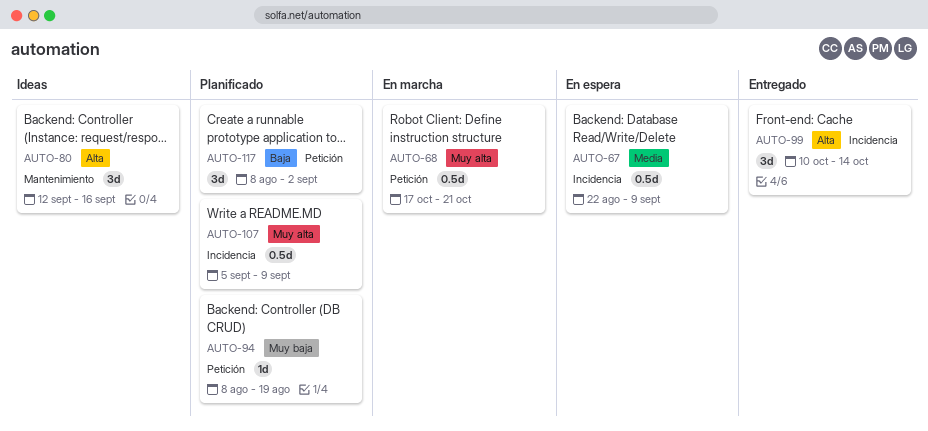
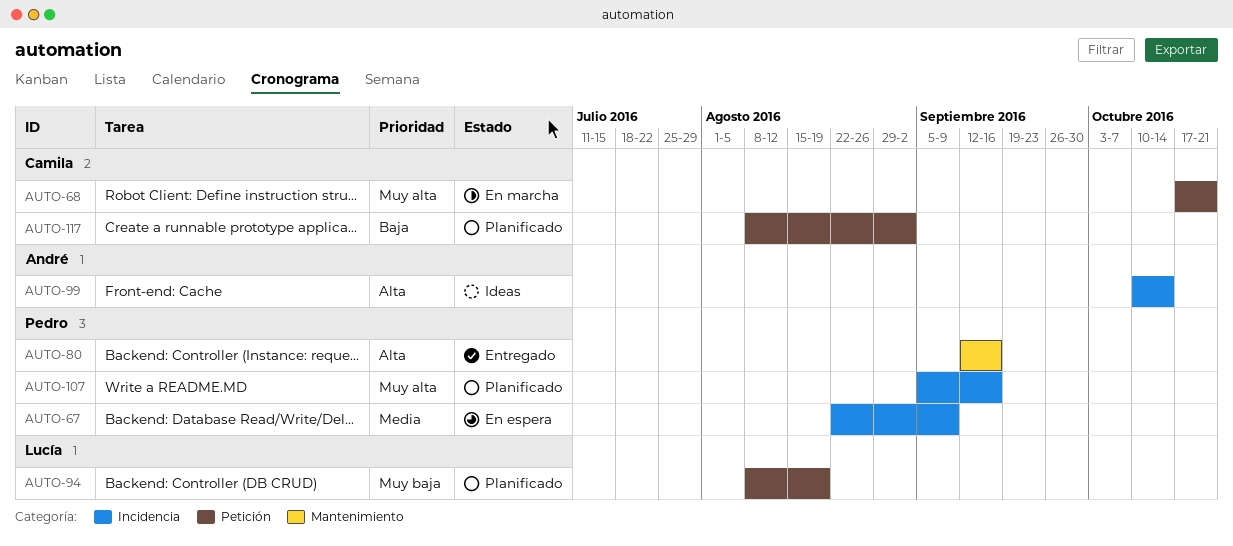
AUTO-80, status: Ideas -> Entregado
AUTO-99, status: Entregado -> Ideas
AUTO-107, due: Sep 9 -> Sep 16

